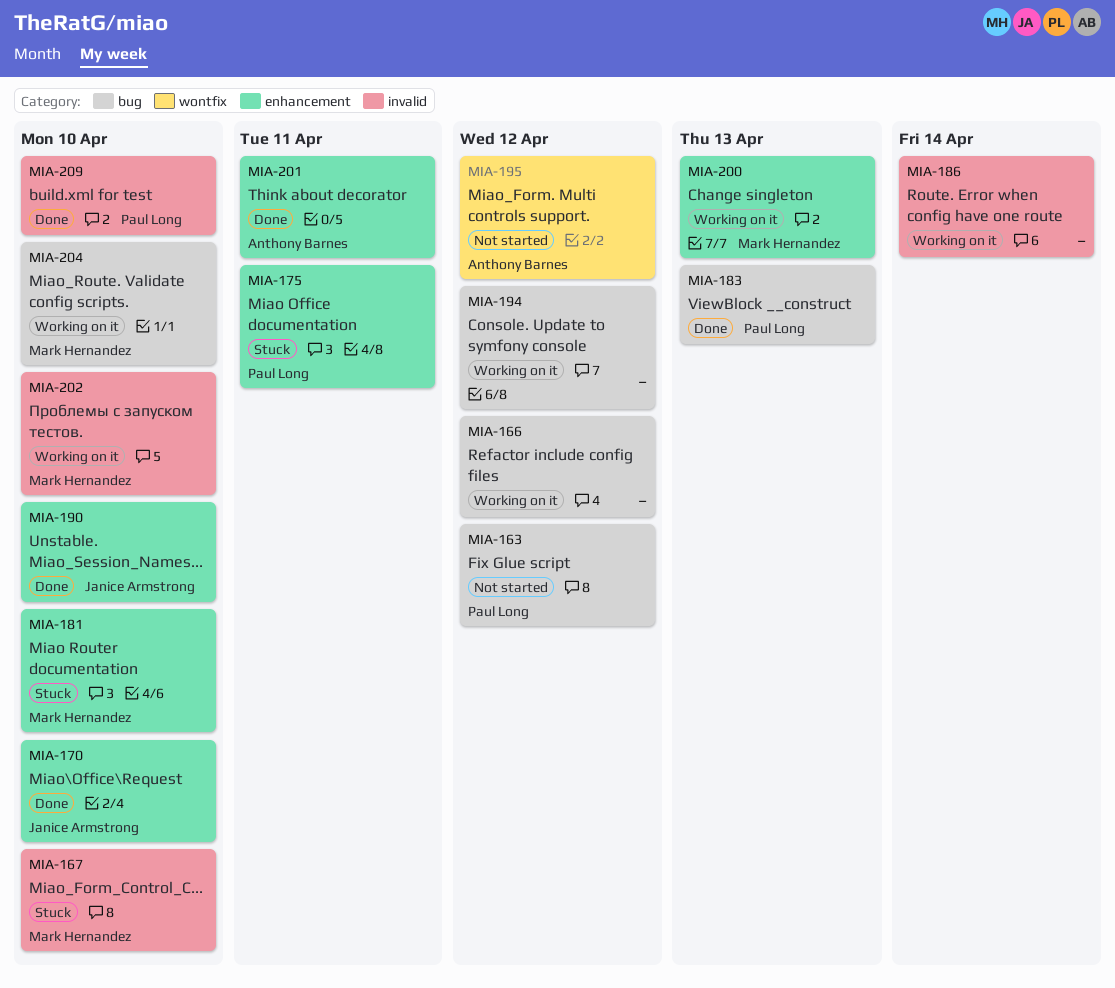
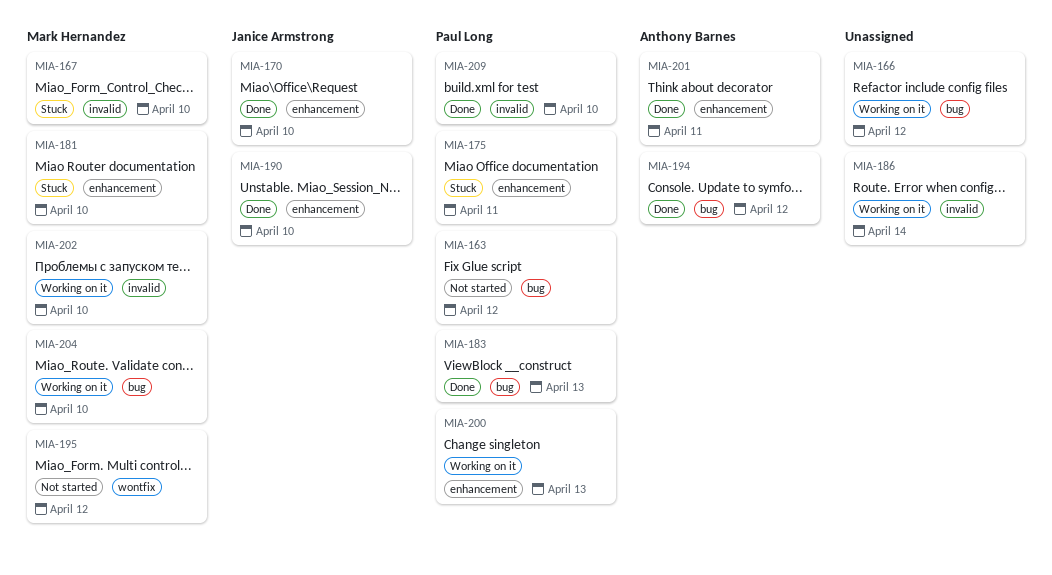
MIA-194, status: Working on it -> Done
MIA-194, owner: none -> Anthony Barnes
MIA-195, owner: Anthony Barnes -> Mark Hernandez
MIA-200, owner: Mark Hernandez -> Paul Long

